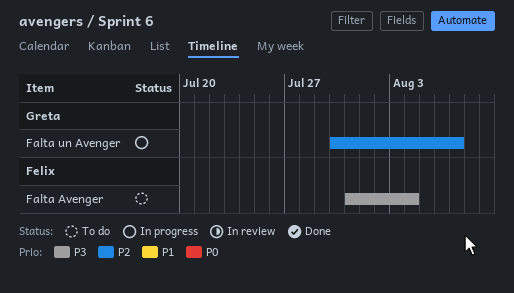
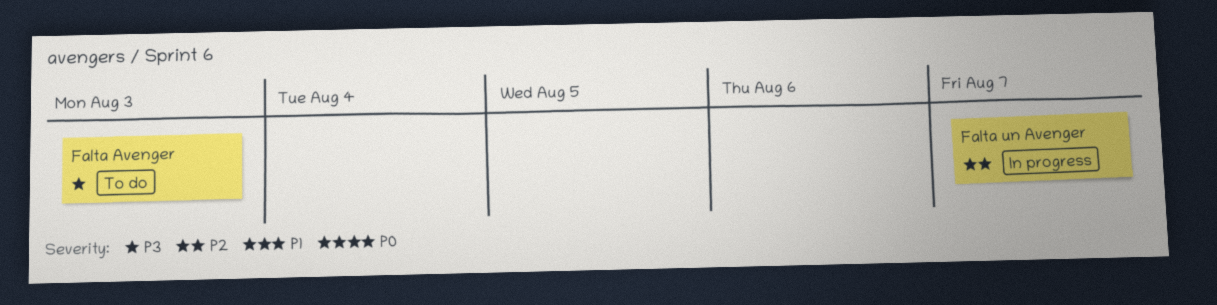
Falta Avenger, due: Aug 4 -> Aug 3

